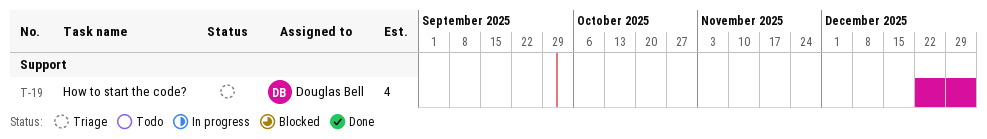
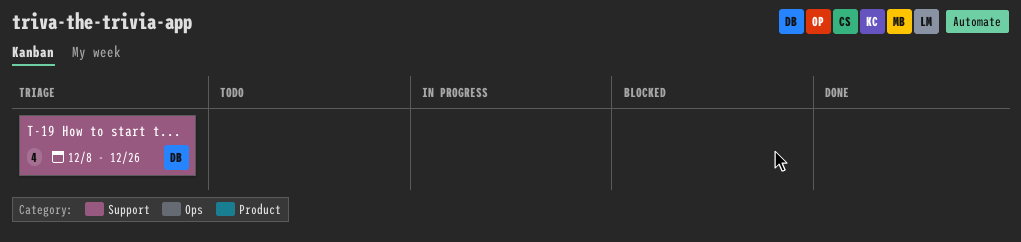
T-19, start: Dec 22 -> Dec 8
T-19, due: Jan 2 -> Dec 26

